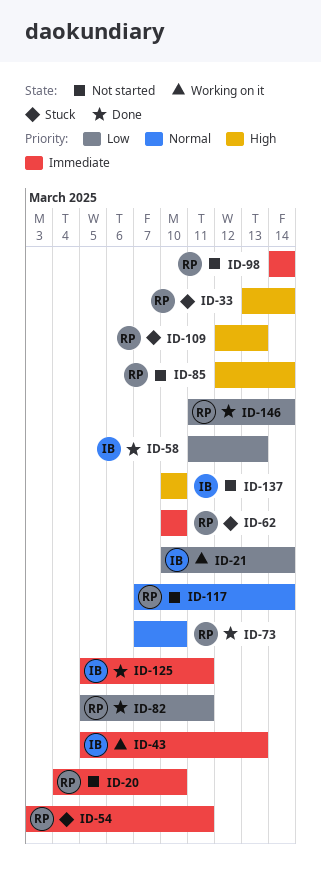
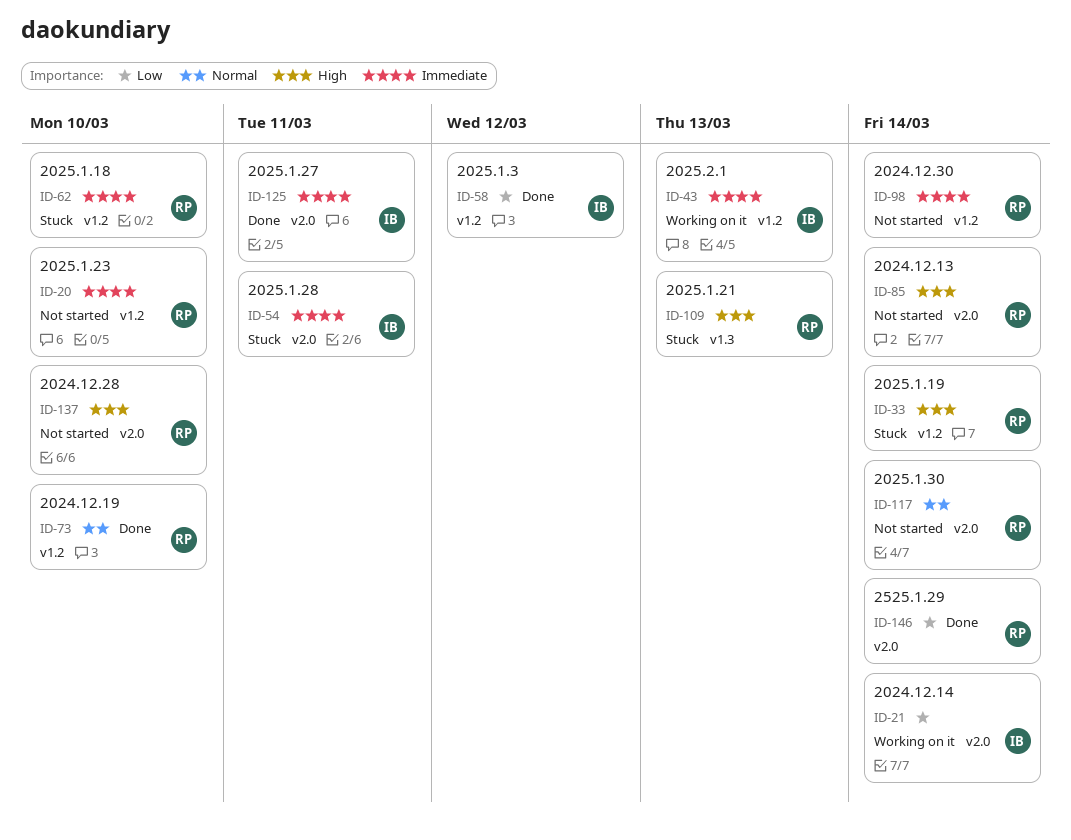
ID-54, owner: RP -> IB
ID-58, due: Mar 13 -> Mar 12
ID-82: present -> none
ID-137, owner: IB -> RP

